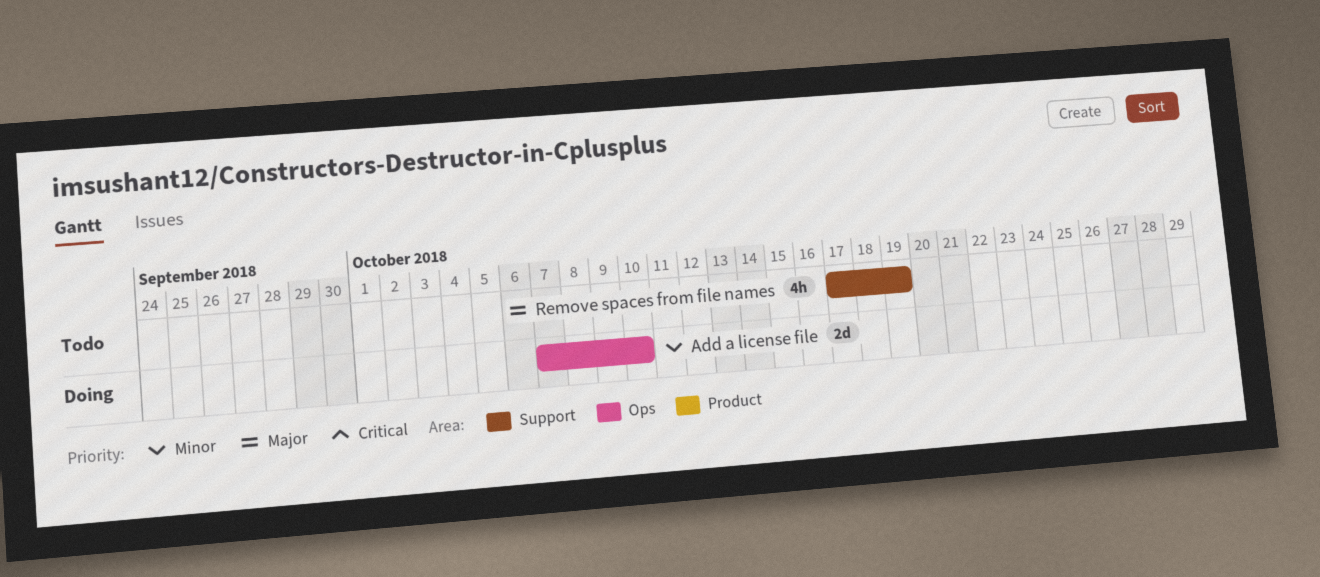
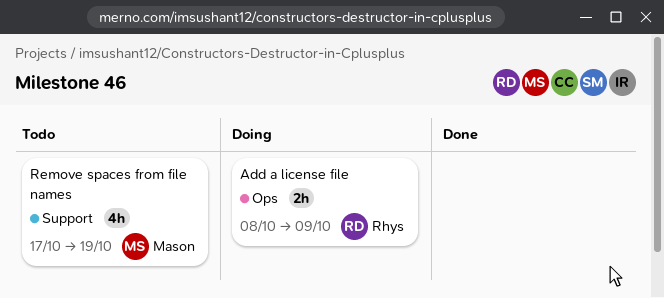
Add a license file, estimate: 2d -> 2h
Add a license file, start: Oct 7 -> Oct 8
Add a license file, due: Oct 10 -> Oct 9

